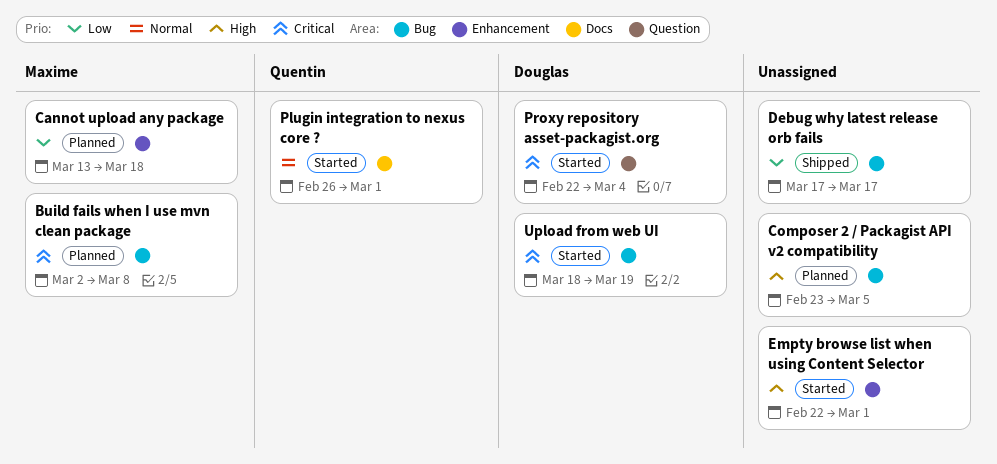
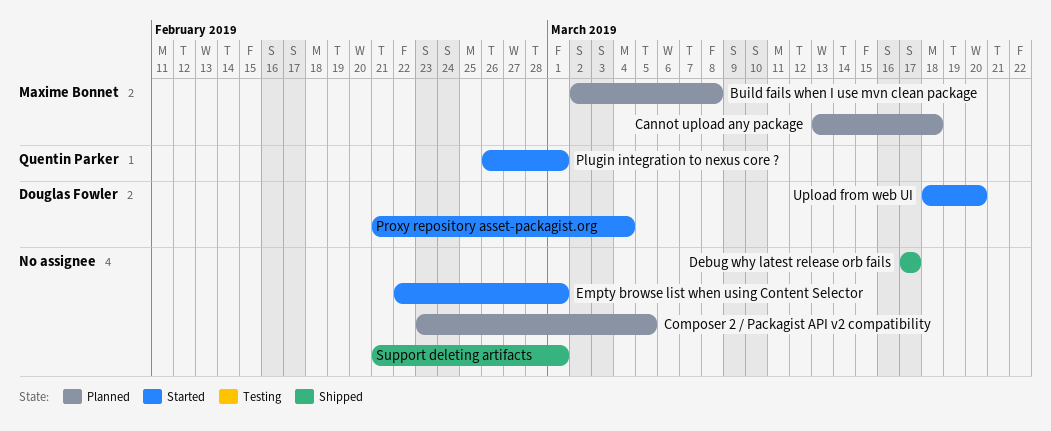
Proxy repository asset-packagist.org, start: Feb 22 -> Feb 21
Support deleting artifacts: none -> present
Upload from web UI, due: Mar 19 -> Mar 20

